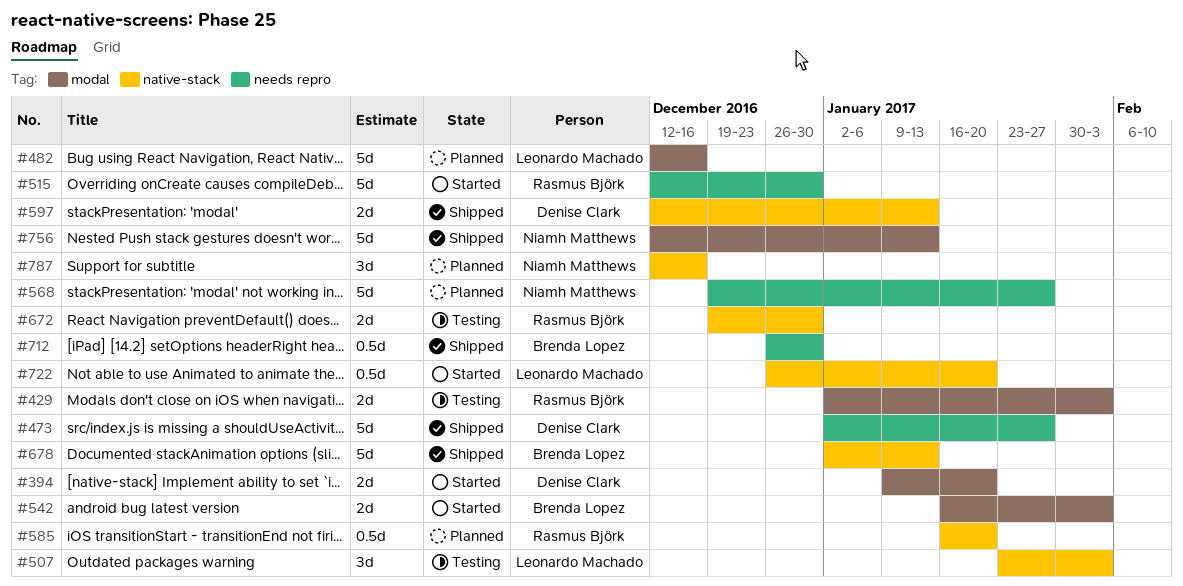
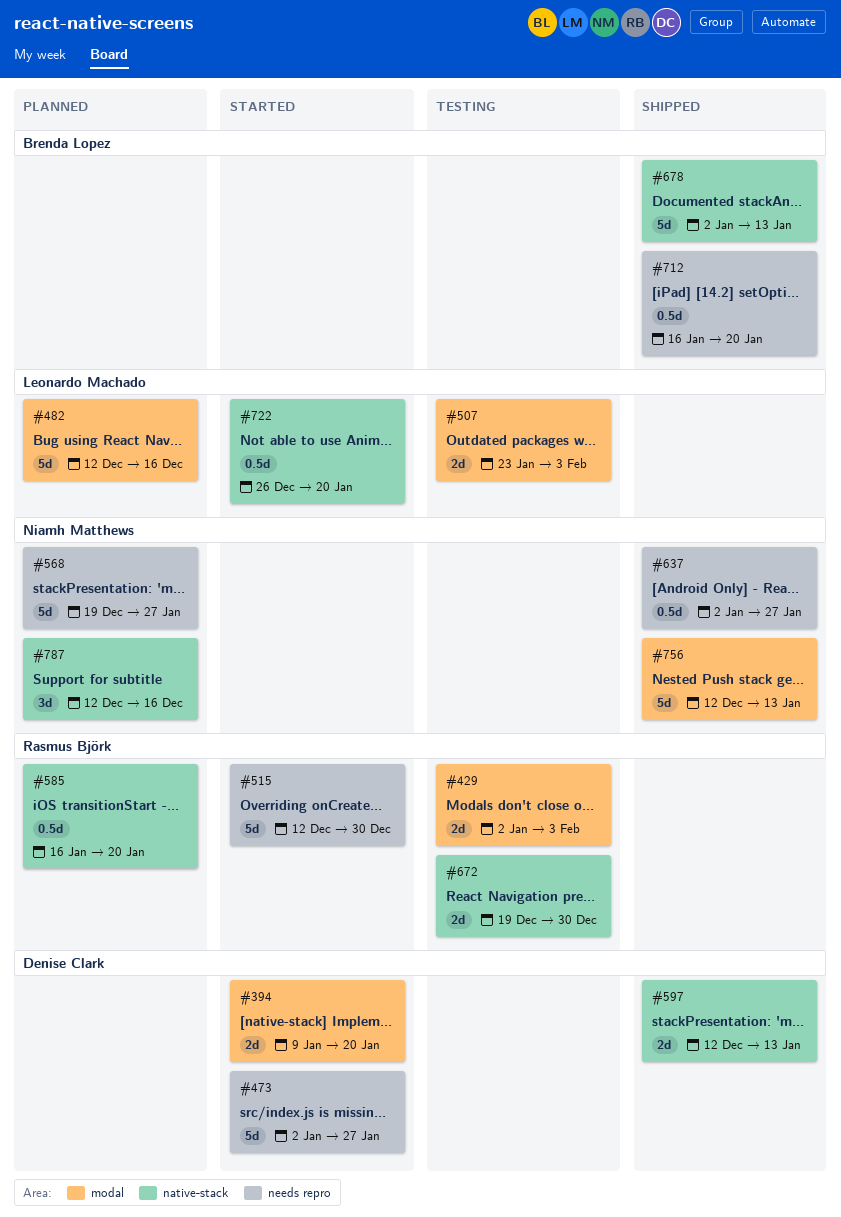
#473, status: Shipped -> Started
#507, label: native-stack -> modal
#507, estimate: 3d -> 2d
#542: present -> none
#637: none -> present
#712, start: Dec 26 -> Jan 16
#712, due: Dec 30 -> Jan 20

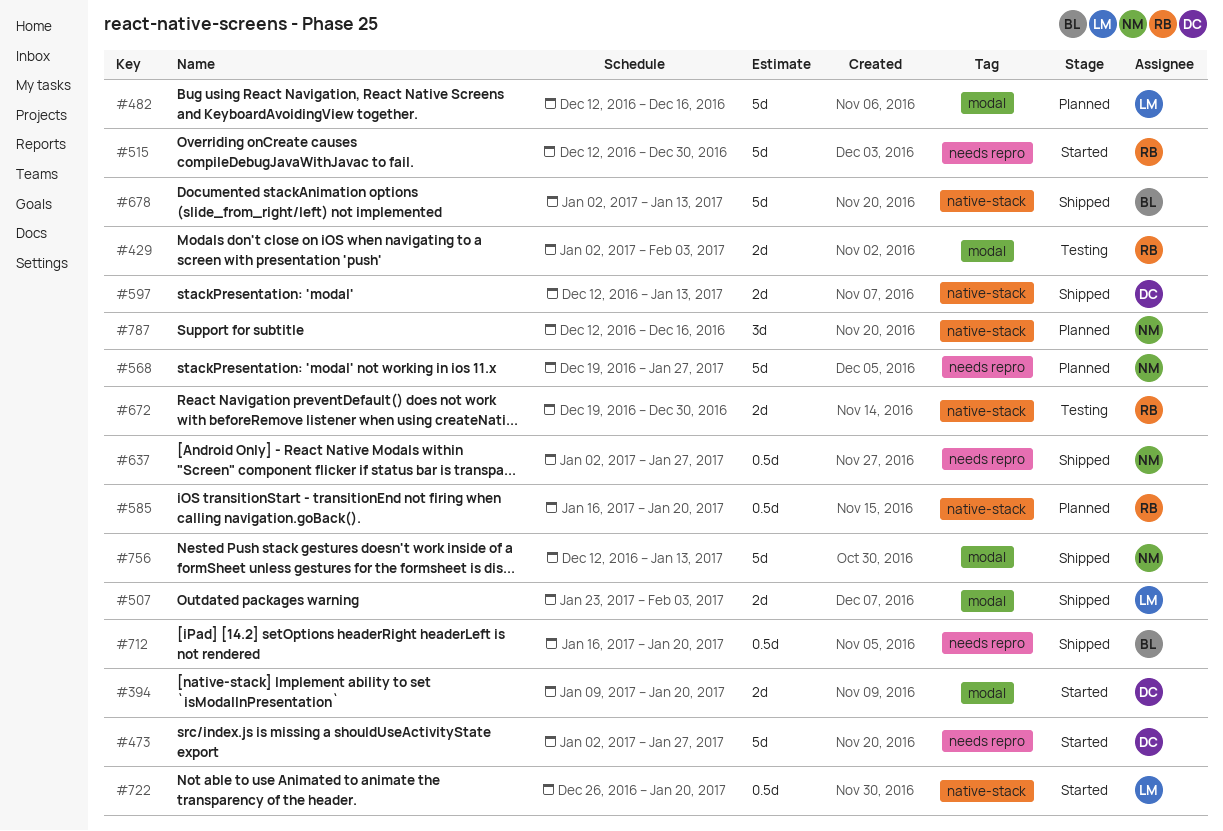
#507, status: Testing -> Shipped

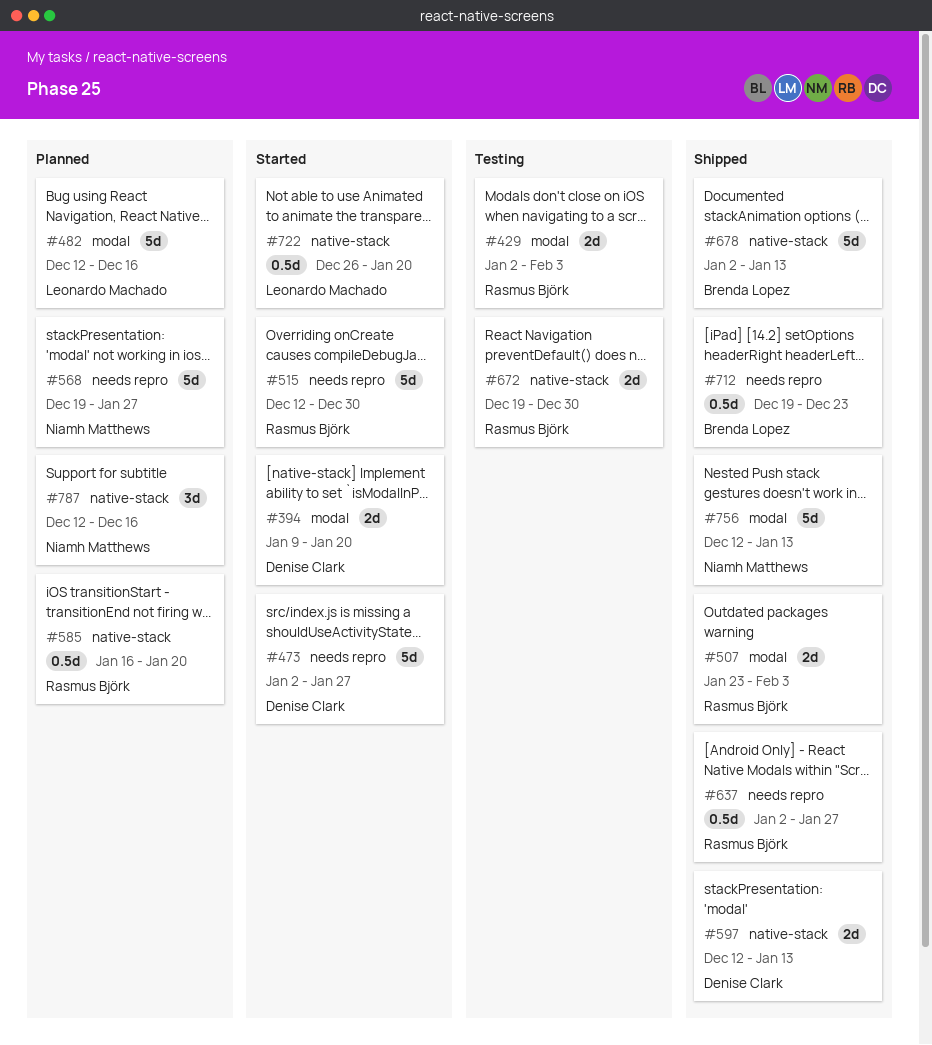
#507, owner: Leonardo Machado -> Rasmus Björk
#637, owner: Niamh Matthews -> Rasmus Björk
#712, start: Jan 16 -> Dec 19
#712, due: Jan 20 -> Dec 23

